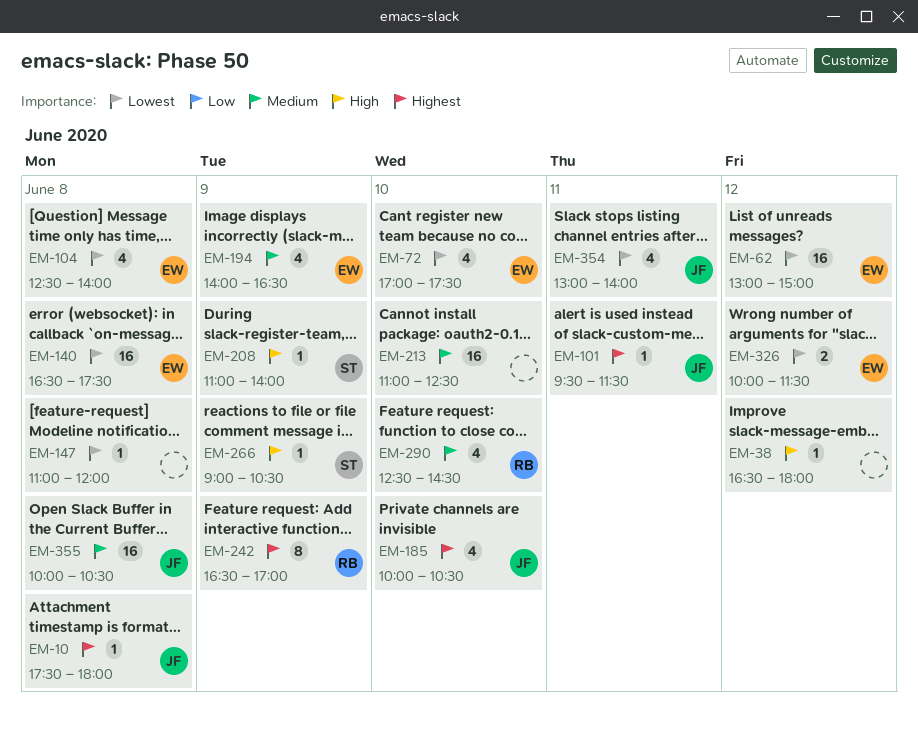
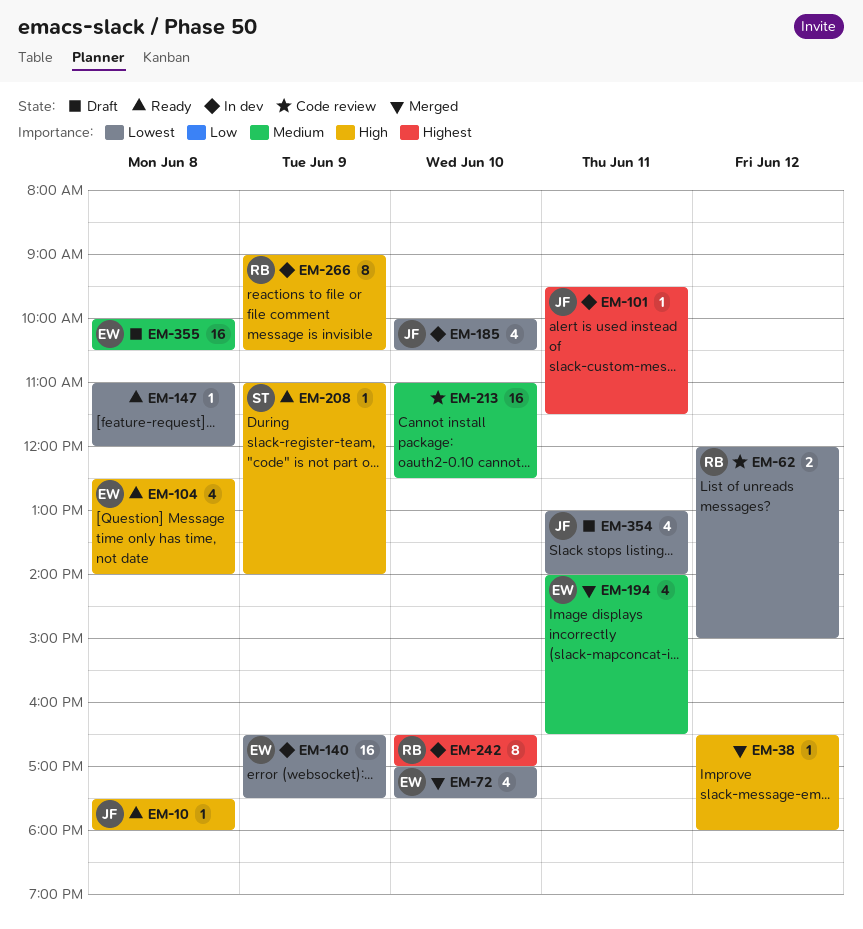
EM-10, priority: Highest -> High
EM-62, owner: EW -> RB
EM-62, estimate: 16 -> 2
EM-62, begins: 13:00 -> 12:00
EM-104, priority: Lowest -> High
EM-140, day: Jun 8 -> Jun 9
EM-185, priority: Highest -> Lowest
EM-194, day: Jun 9 -> Jun 11
EM-242, day: Jun 9 -> Jun 10
EM-266, owner: ST -> RB
EM-266, estimate: 1 -> 8
EM-290: present -> none
EM-326: present -> none
EM-355, owner: JF -> EW

